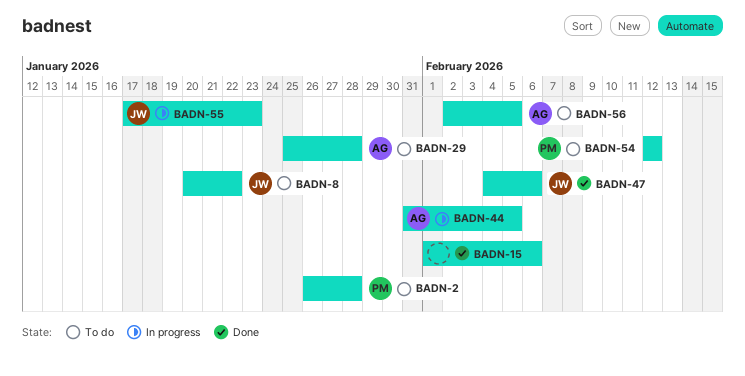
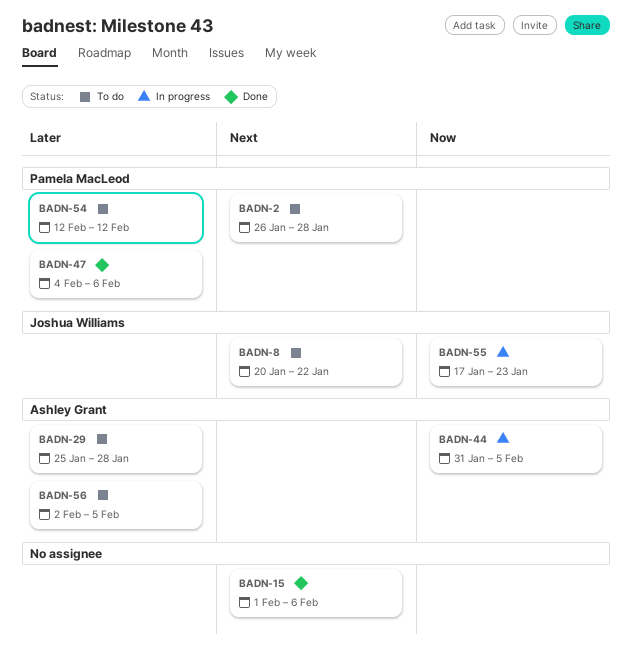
BADN-47, owner: Joshua Williams -> Pamela MacLeod

